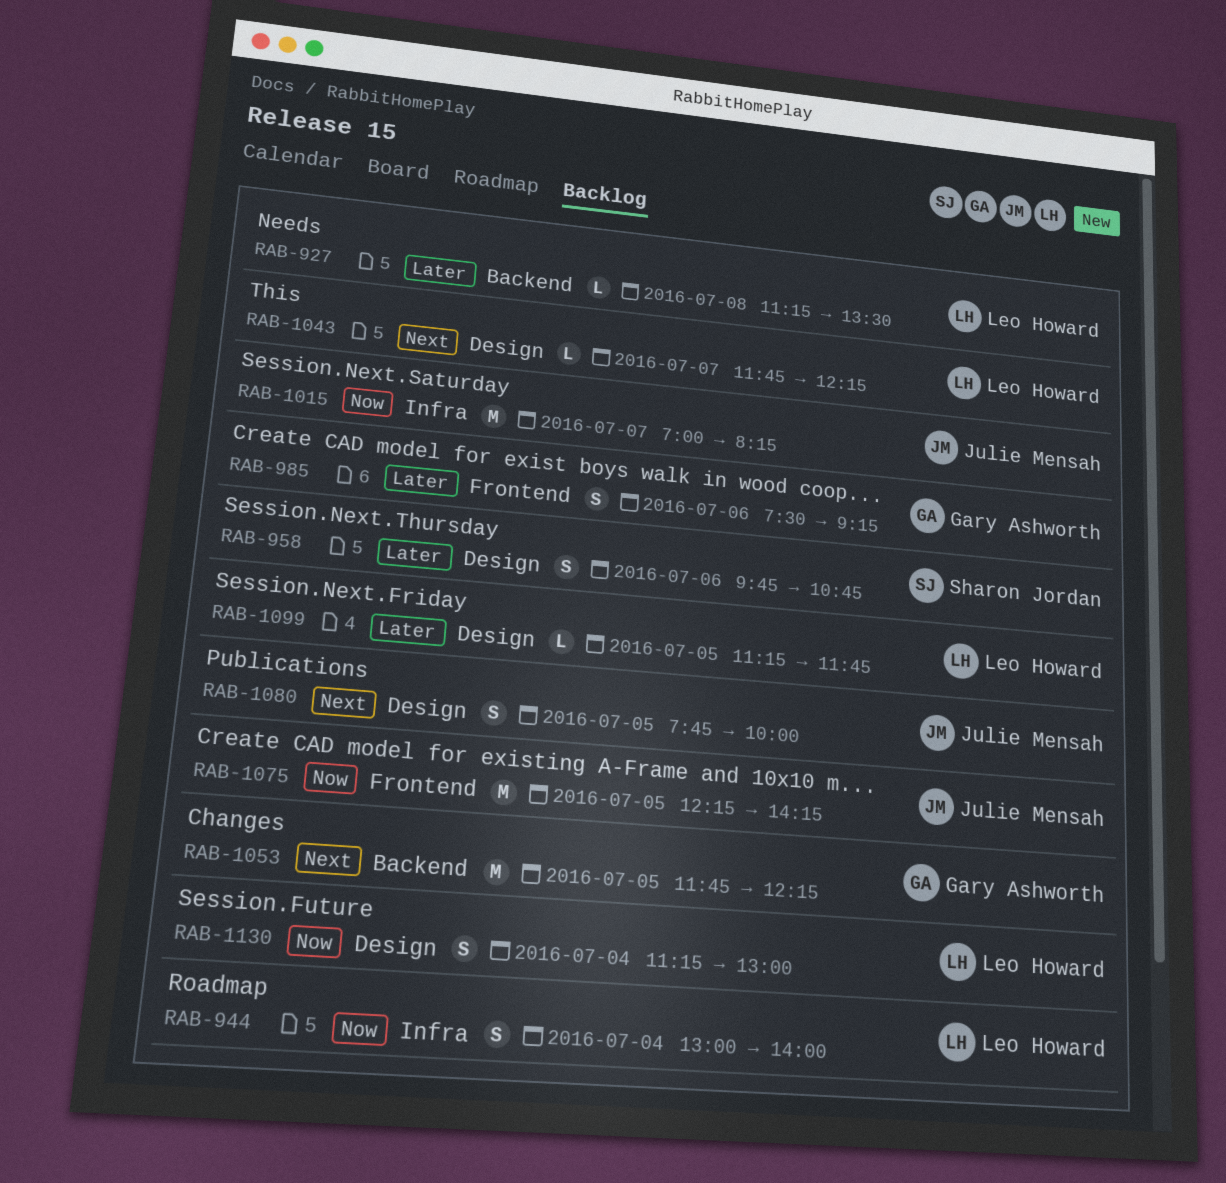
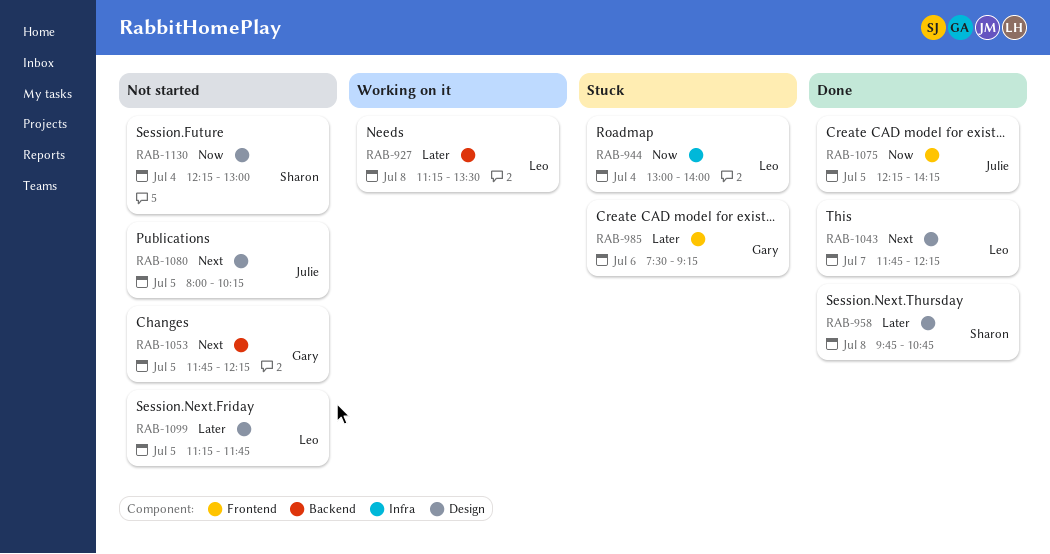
RAB-958, day: Jul 6 -> Jul 8
RAB-1015: present -> none
RAB-1080, begins: 07:45 -> 08:00
RAB-1080, ends: 10:00 -> 10:15
RAB-1130, owner: Leo Howard -> Sharon Jordan
RAB-1130, begins: 11:15 -> 12:15

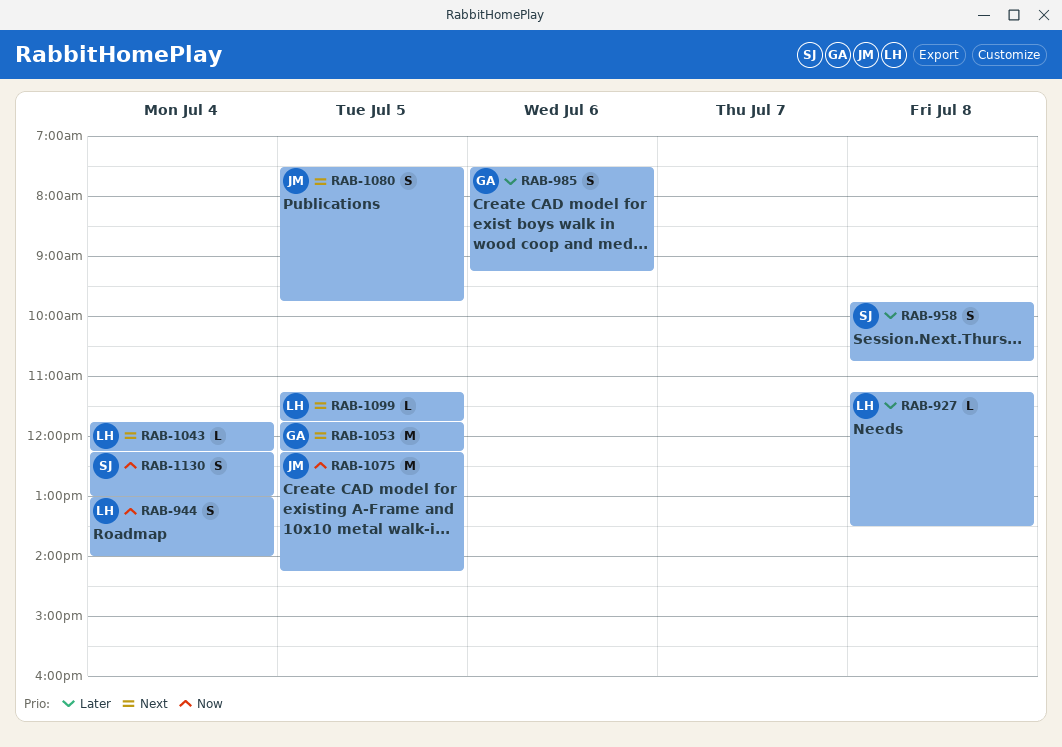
RAB-1043, day: Jul 7 -> Jul 4
RAB-1080, begins: 08:00 -> 07:30
RAB-1080, ends: 10:15 -> 09:45
RAB-1099, priority: Later -> Next

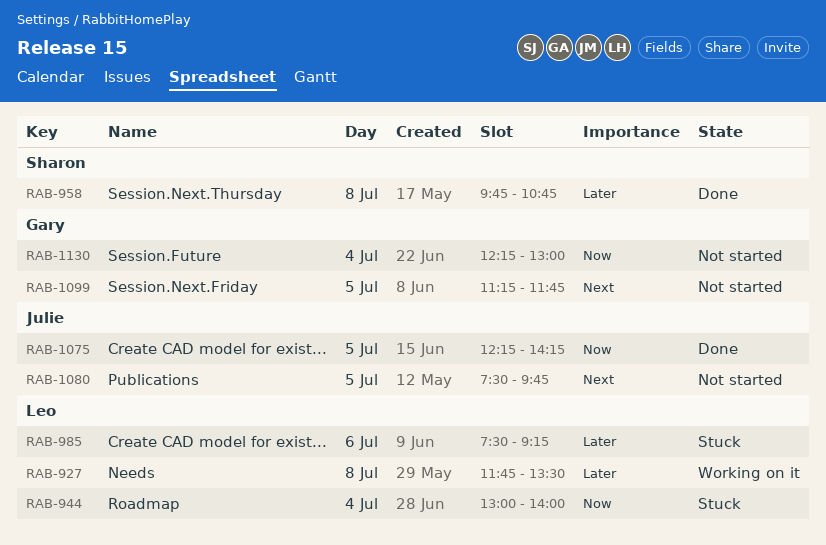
RAB-927, begins: 11:15 -> 11:45
RAB-985, owner: Gary -> Leo
RAB-1043: present -> none
RAB-1053: present -> none
RAB-1099, owner: Leo -> Gary
RAB-1130, owner: Sharon -> Gary

